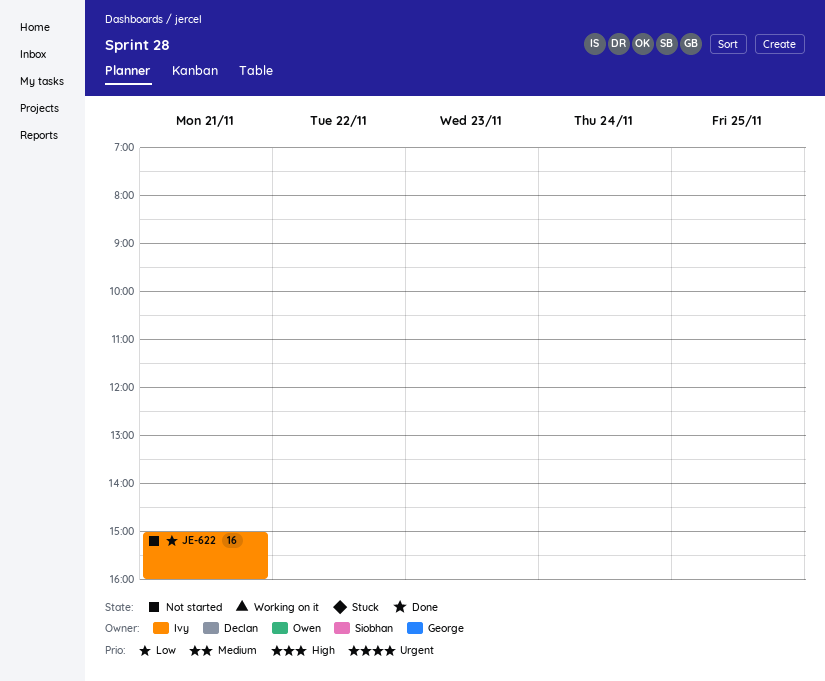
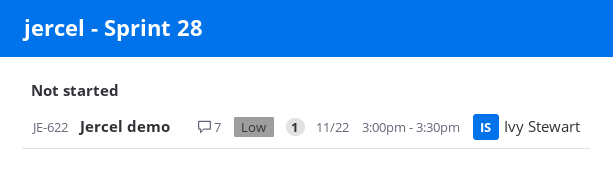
JE-622, estimate: 16 -> 1
JE-622, day: Nov 21 -> Nov 22
JE-622, ends: 16:00 -> 15:30

